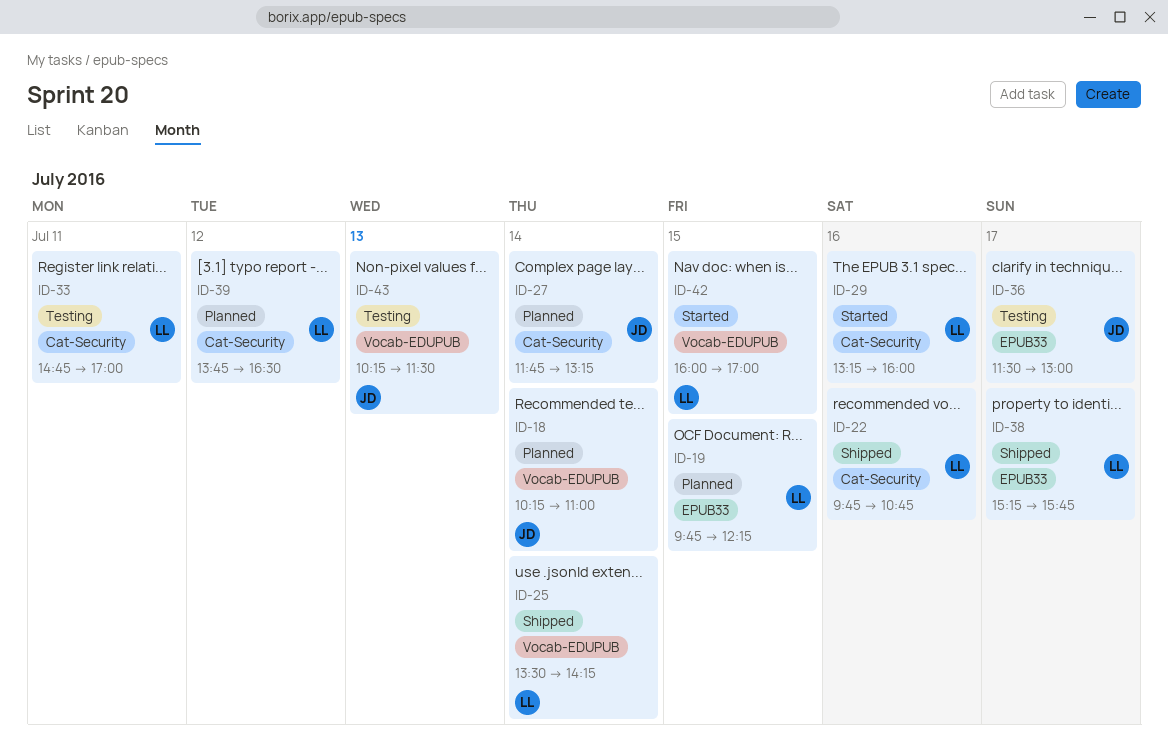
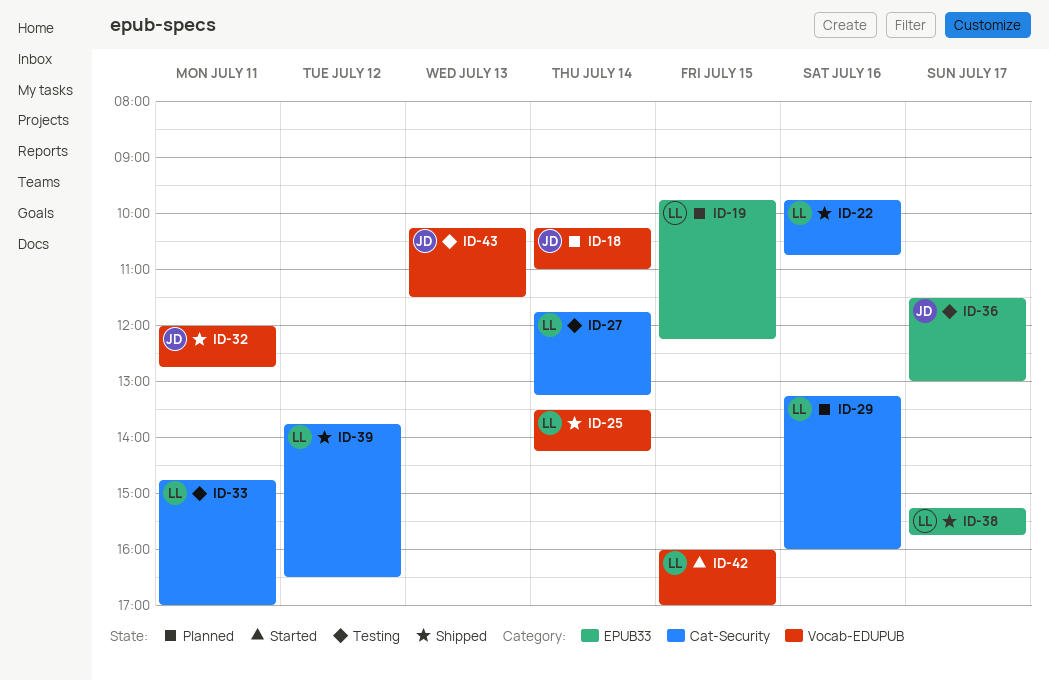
ID-27, status: Planned -> Testing
ID-27, owner: JD -> LL
ID-29, status: Started -> Planned
ID-32: none -> present
ID-39, status: Planned -> Shipped

